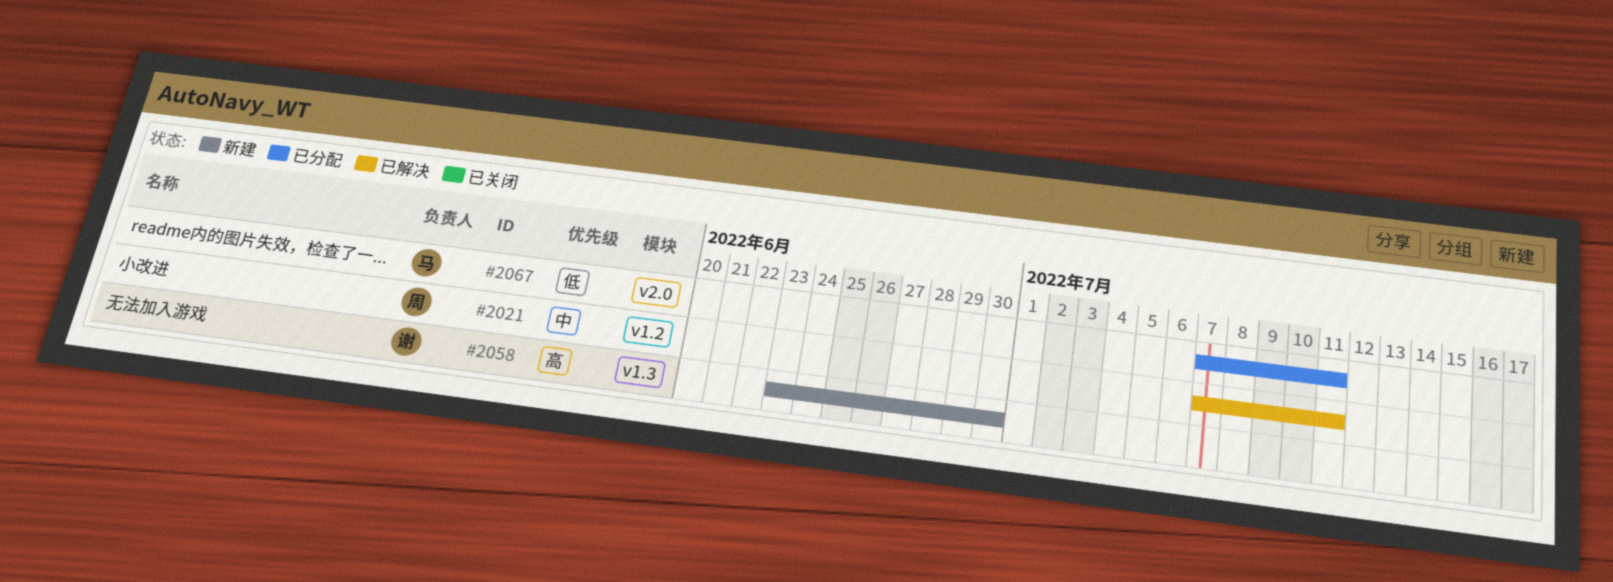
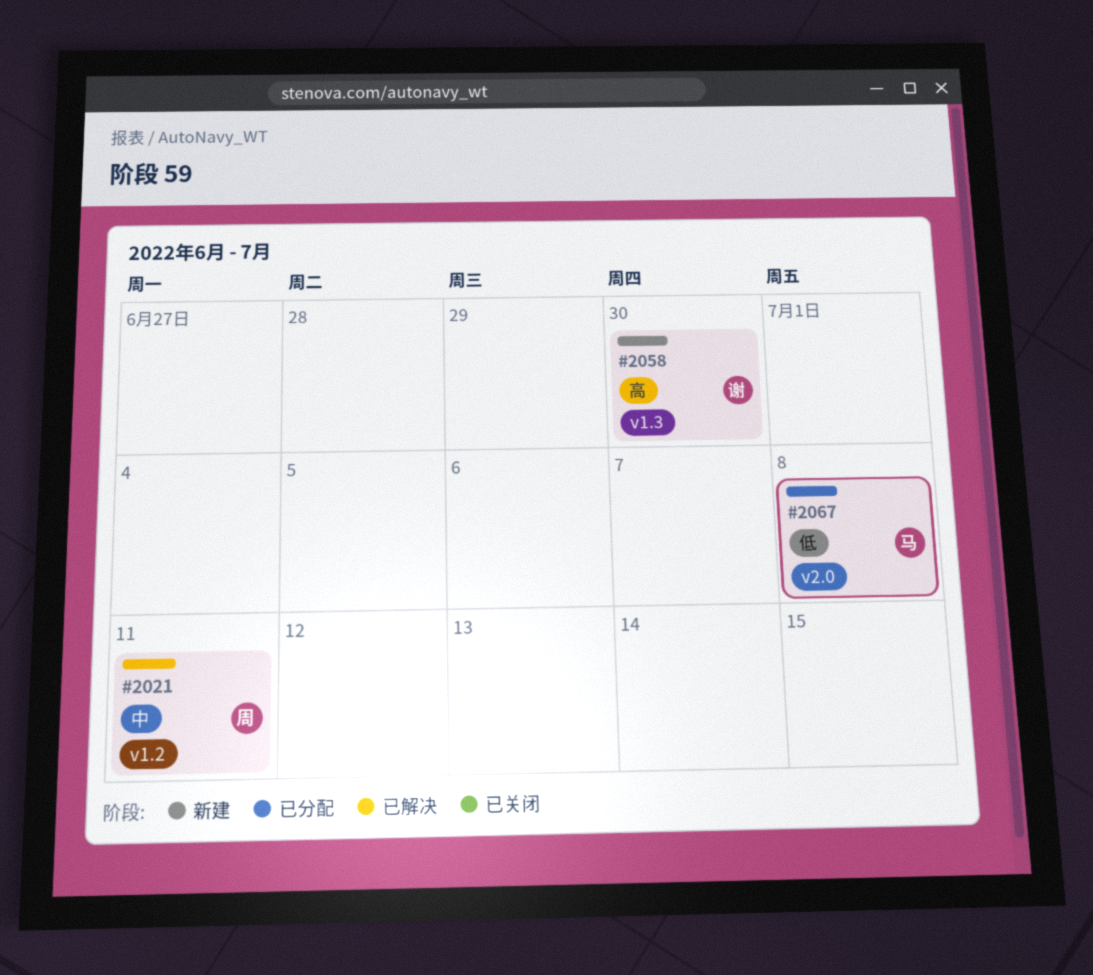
#2067, due: Jul 11 -> Jul 8

